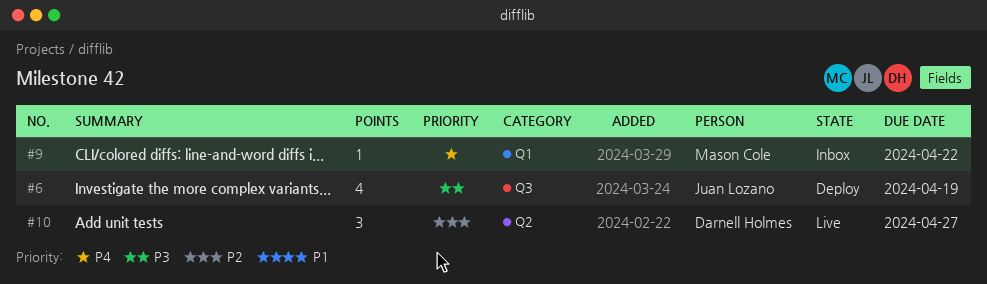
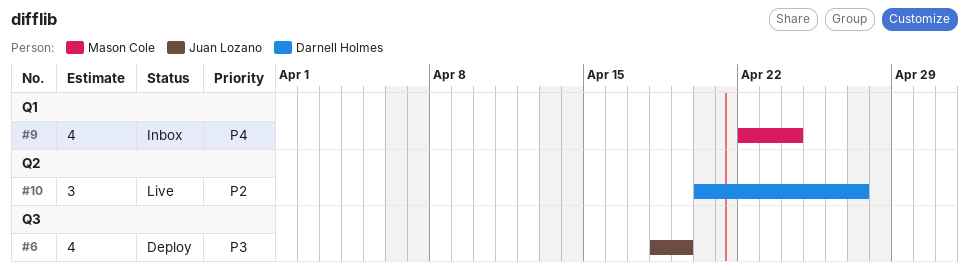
#9, estimate: 1 -> 4
#9, due: Apr 22 -> Apr 24

